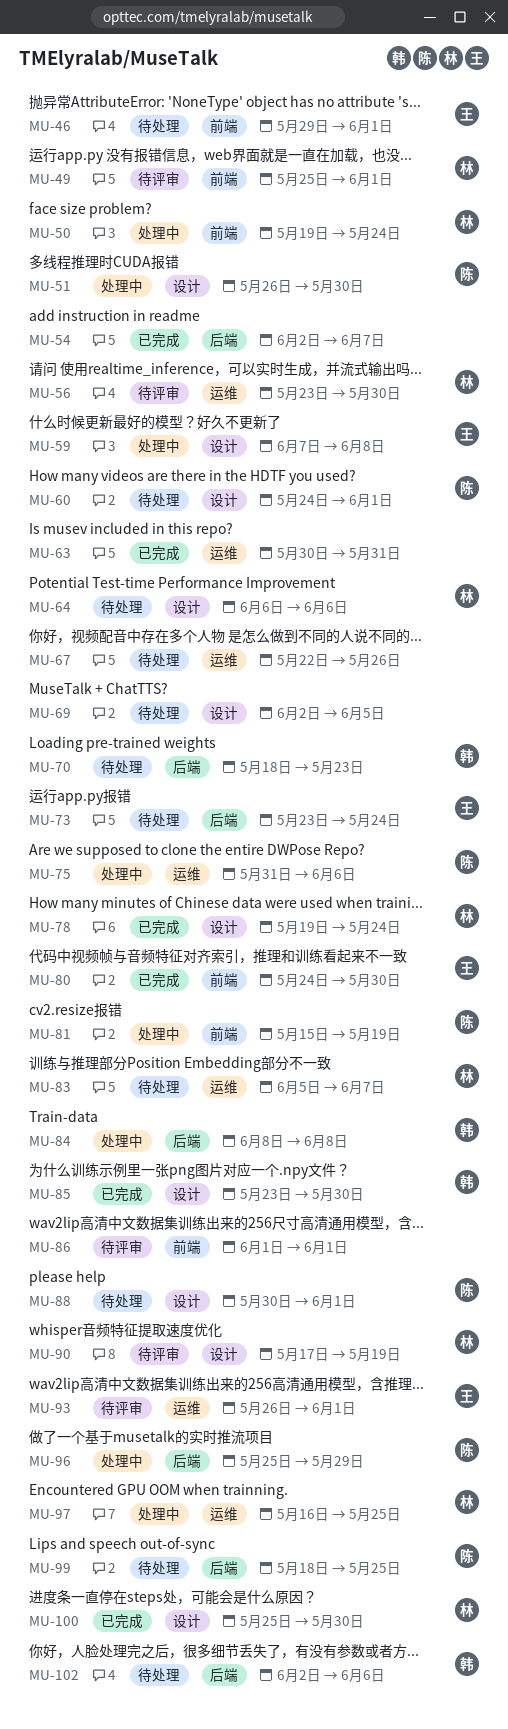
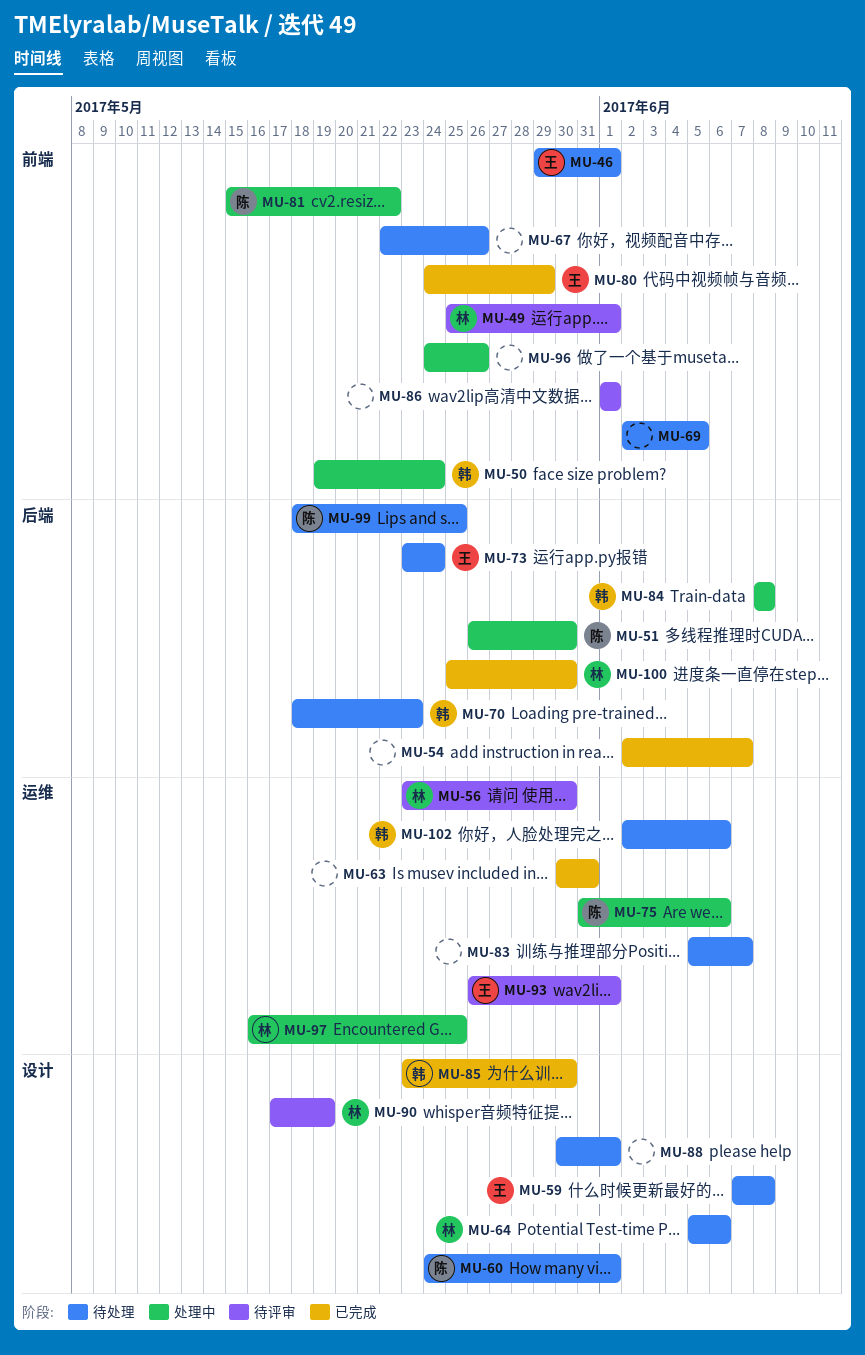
MU-50, owner: 林 -> 韩
MU-51, label: 设计 -> 后端
MU-59, status: 处理中 -> 待处理
MU-64, start: Jun 6 -> Jun 5
MU-67, label: 运维 -> 前端
MU-69, label: 设计 -> 前端
MU-78: present -> none
MU-80, due: May 30 -> May 29
MU-81, due: May 19 -> May 22
MU-83, owner: 林 -> none
MU-88, owner: 陈 -> none
MU-96, owner: 陈 -> none
MU-96, label: 后端 -> 前端
MU-96, start: May 25 -> May 24
MU-96, due: May 29 -> May 26
MU-100, label: 设计 -> 后端
MU-102, label: 后端 -> 运维

